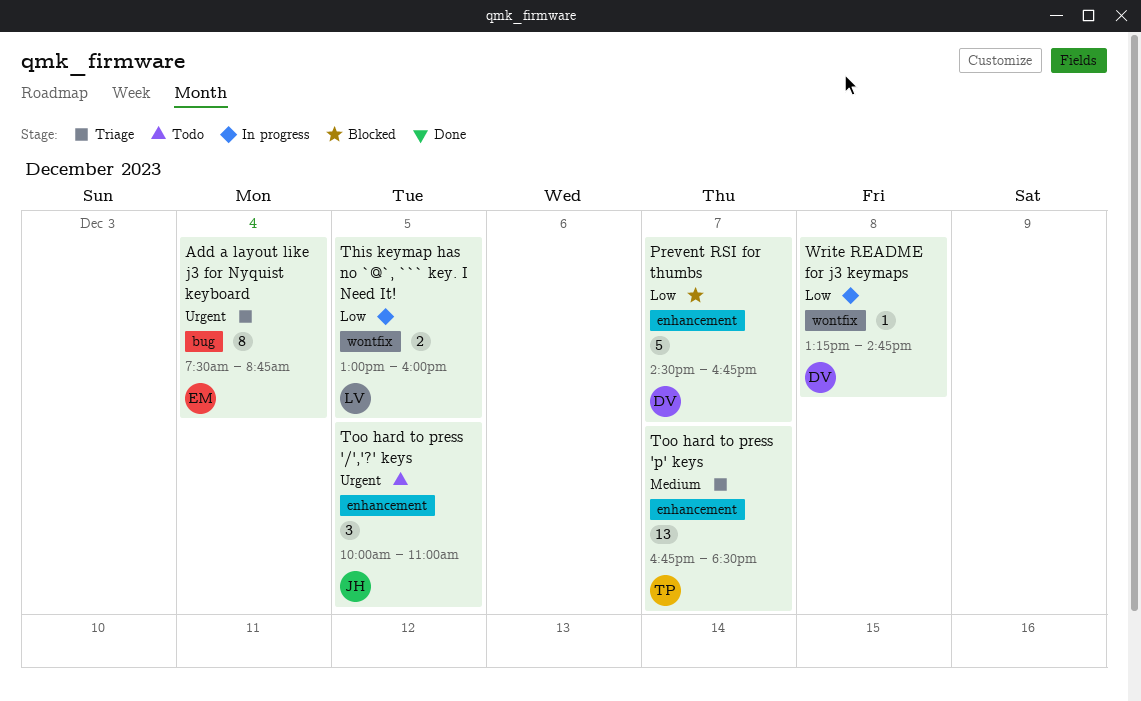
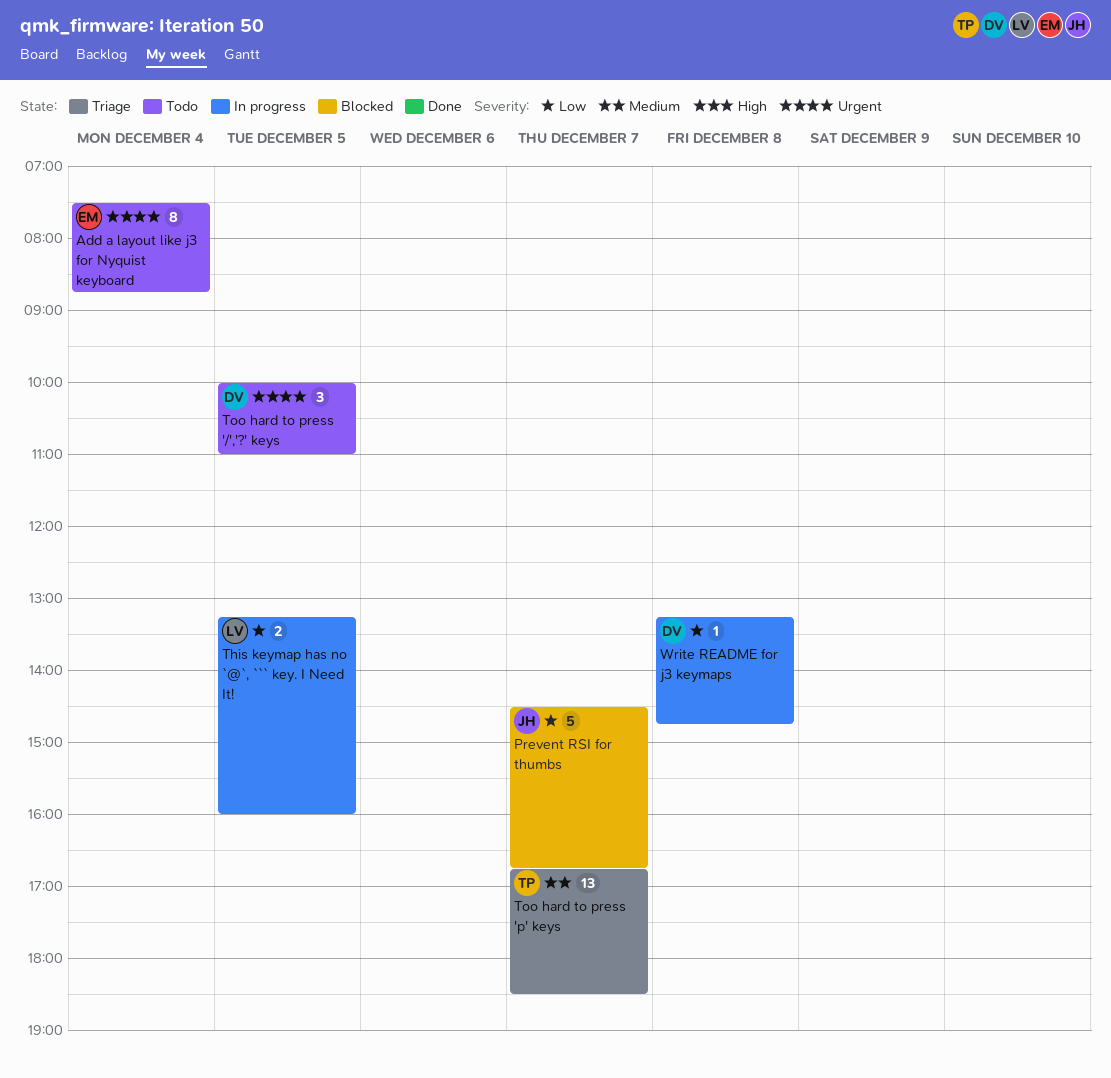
Add a layout like j3 for Nyquist keyboard, status: Triage -> Todo
Prevent RSI for thumbs, owner: DV -> JH
This keymap has no `@`, ``` key. I Need It!, begins: 13:00 -> 13:15
Too hard to press '/','?' keys, owner: JH -> DV

